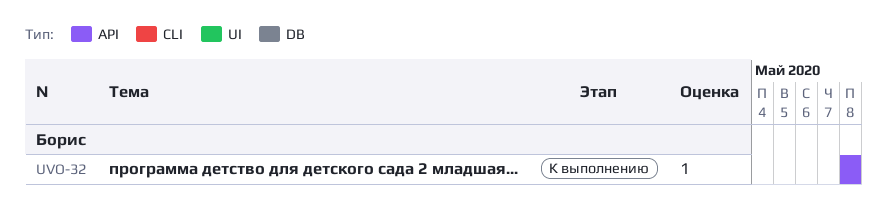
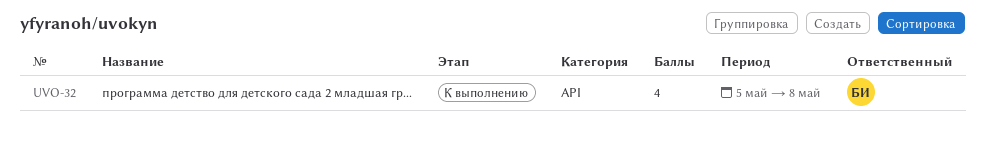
UVO-32, estimate: 1 -> 4
UVO-32, start: May 8 -> May 5

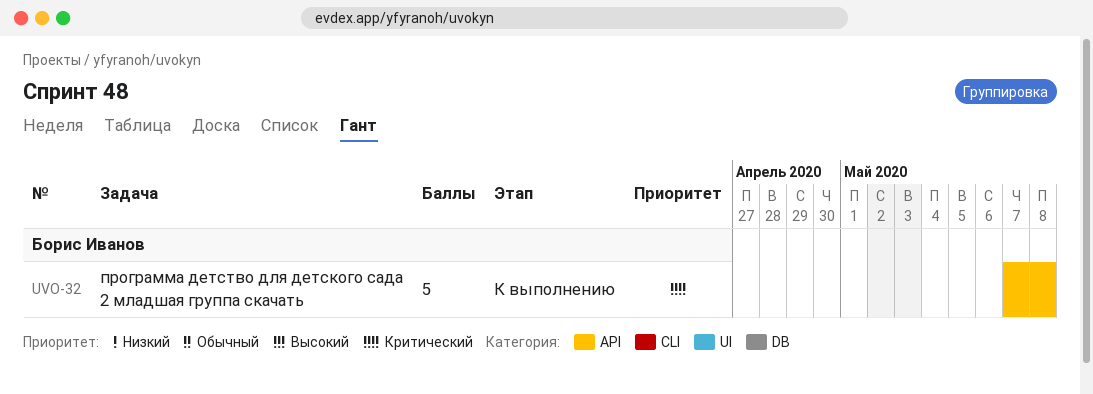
UVO-32, estimate: 4 -> 5
UVO-32, start: May 5 -> May 7

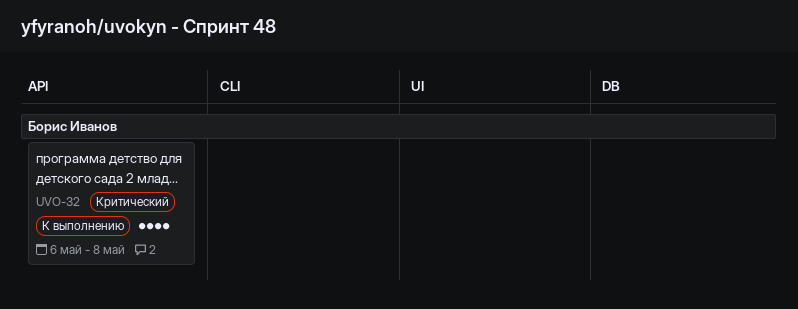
UVO-32, estimate: 5 -> 4
UVO-32, start: May 7 -> May 6

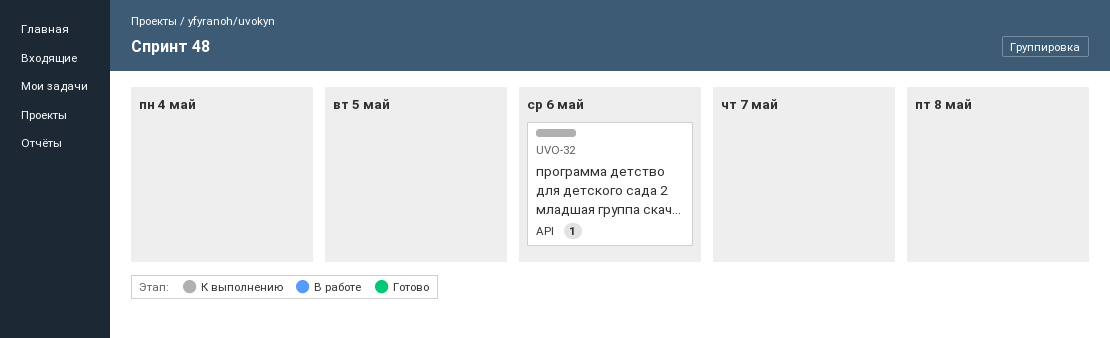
UVO-32, estimate: 4 -> 1
UVO-32, due: May 8 -> May 6

